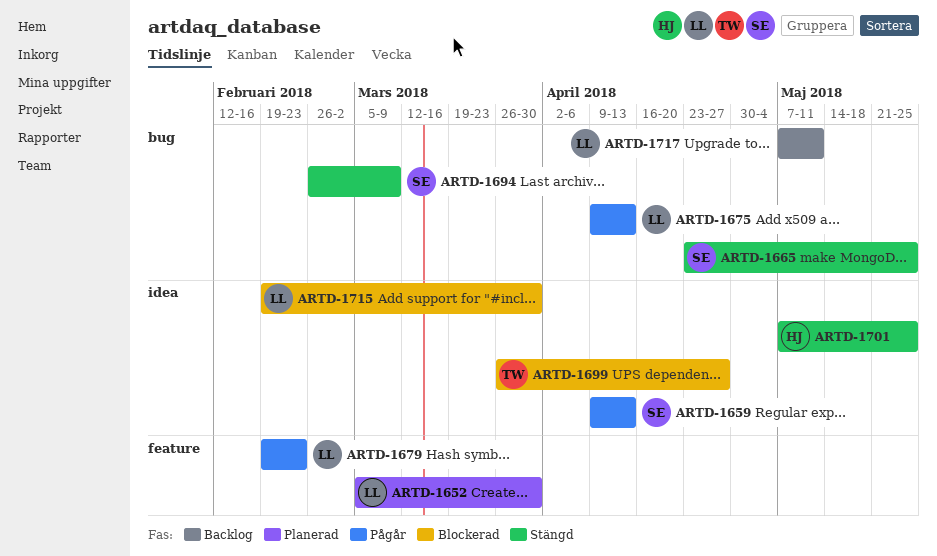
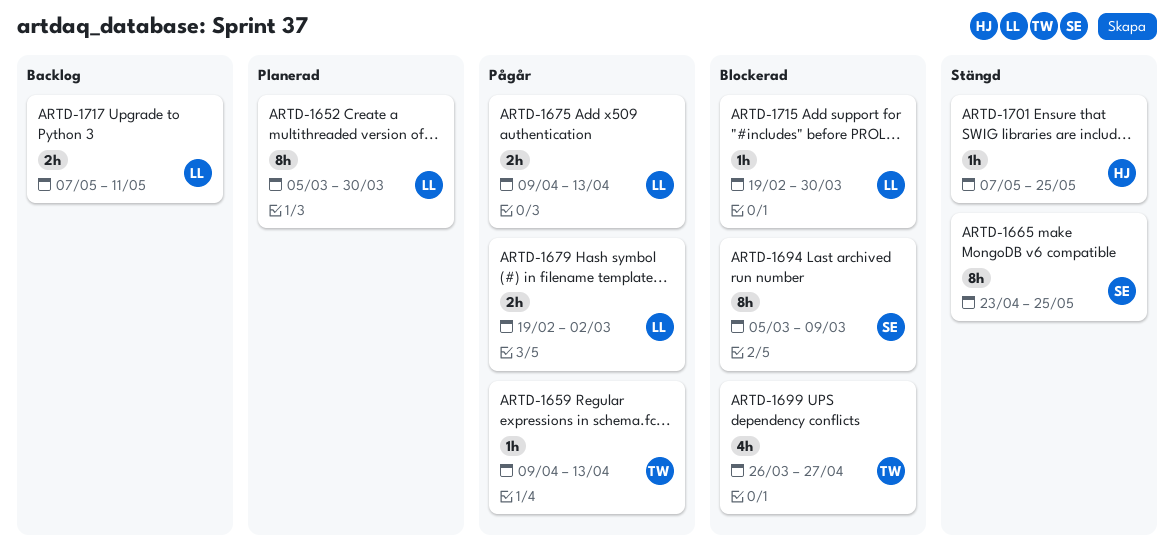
ARTD-1659, owner: SE -> TW
ARTD-1679, due: Feb 23 -> Mar 2
ARTD-1694, status: Stängd -> Blockerad
ARTD-1694, start: Feb 26 -> Mar 5

